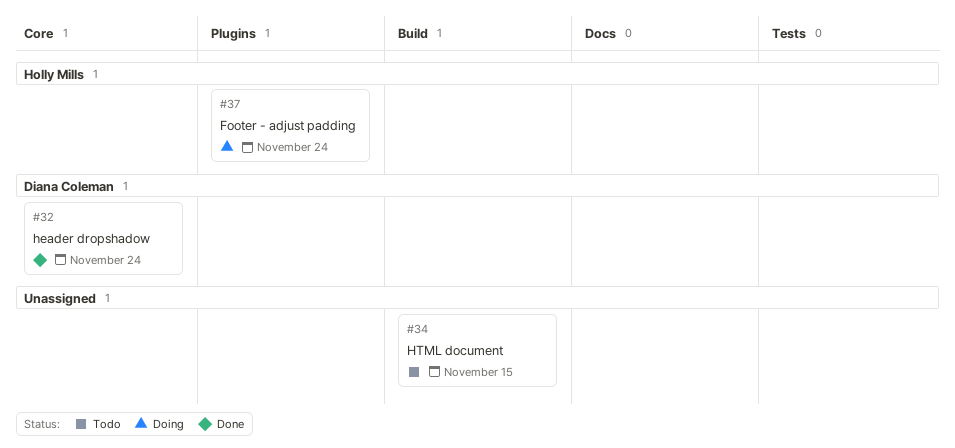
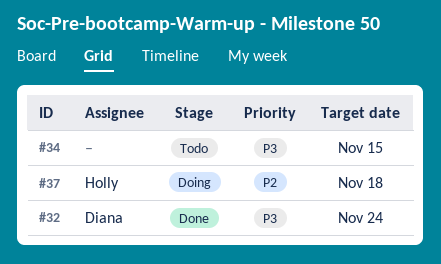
#37, due: Nov 24 -> Nov 18

